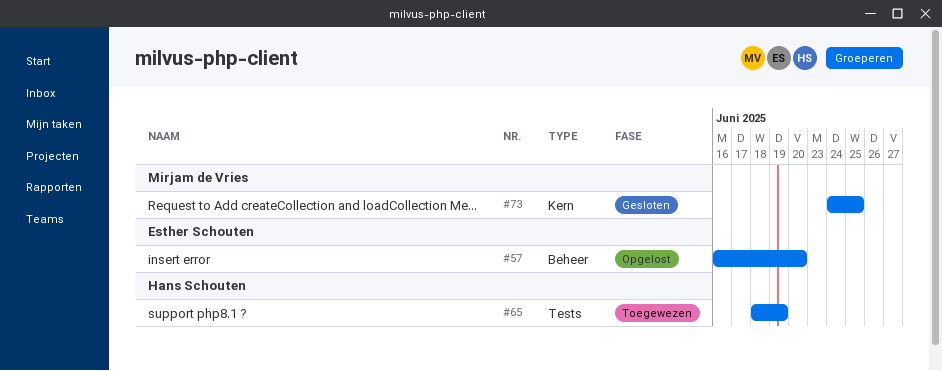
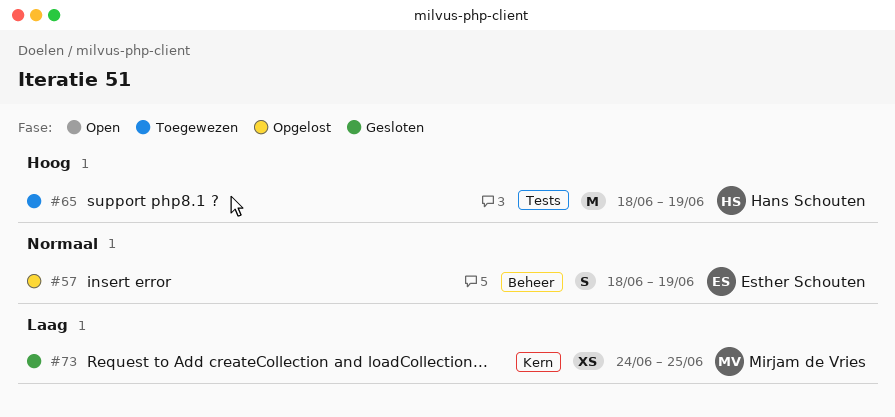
#57, start: Jun 16 -> Jun 18
#57, due: Jun 20 -> Jun 19

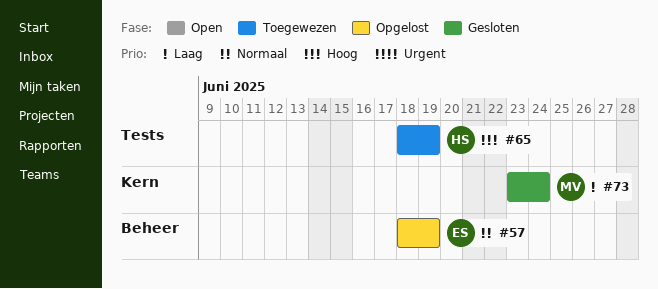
#73, start: Jun 24 -> Jun 23
#73, due: Jun 25 -> Jun 24

